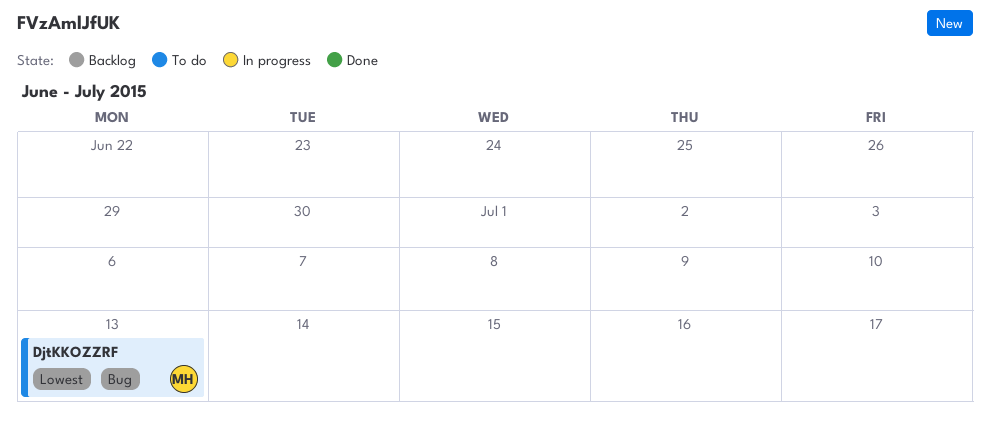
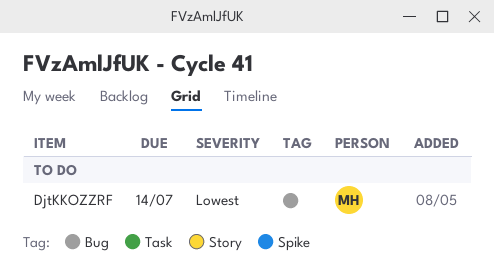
DjtKKOZZRF, due: Jul 13 -> Jul 14

